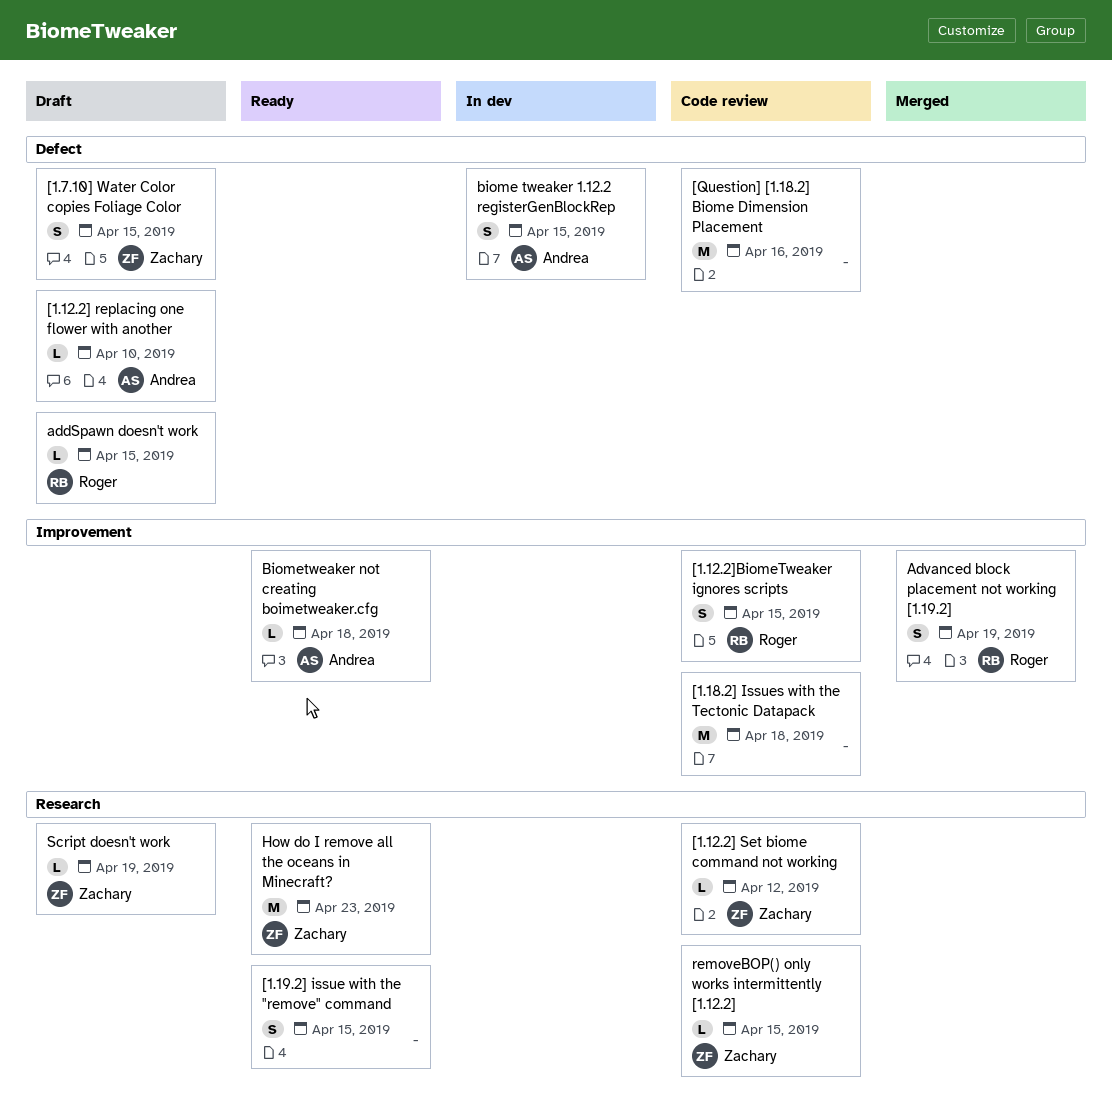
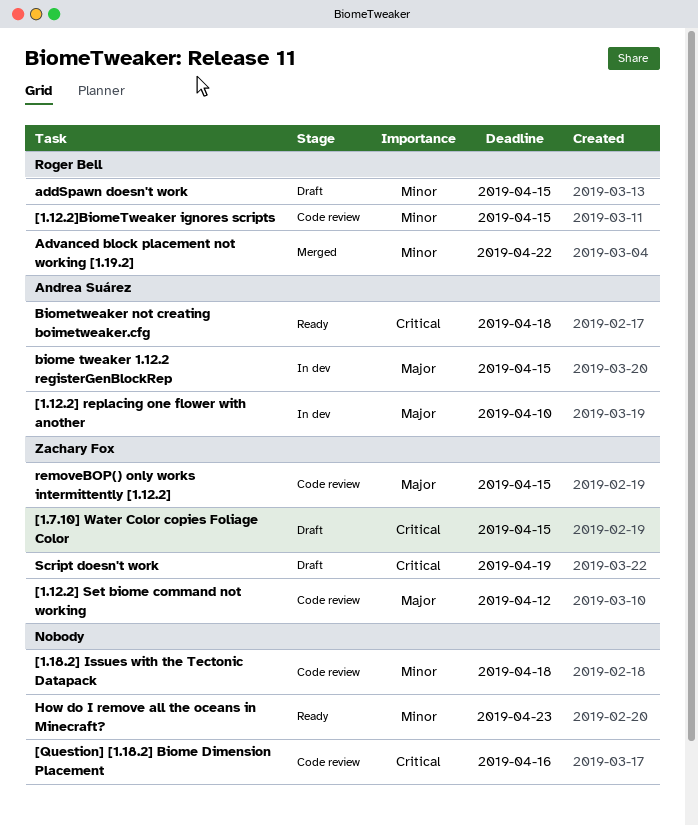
[1.12.2] replacing one flower with another, status: Draft -> In dev
[1.19.2] issue with the "remove" command: present -> none
Advanced block placement not working [1.19.2], due: Apr 19 -> Apr 22
How do I remove all the oceans in Minecraft?, owner: Zachary Fox -> none

